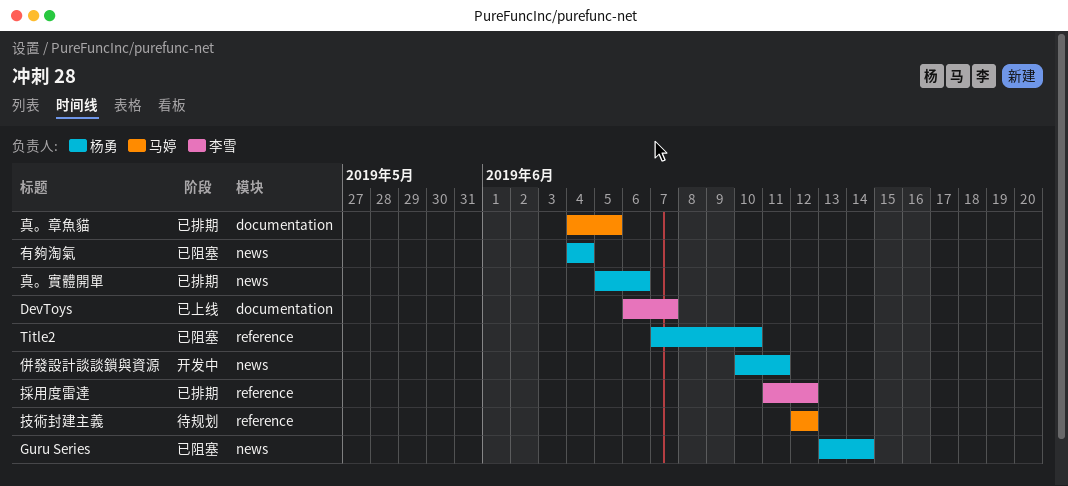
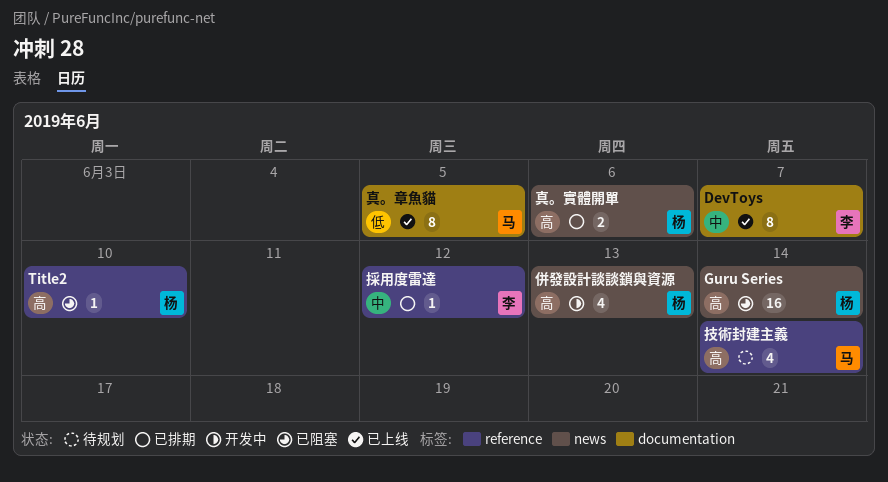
併發設計談談鎖與資源, due: Jun 11 -> Jun 13
技術封建主義, due: Jun 12 -> Jun 14
有夠淘氣: present -> none
真。章魚貓, status: 已排期 -> 已上线

